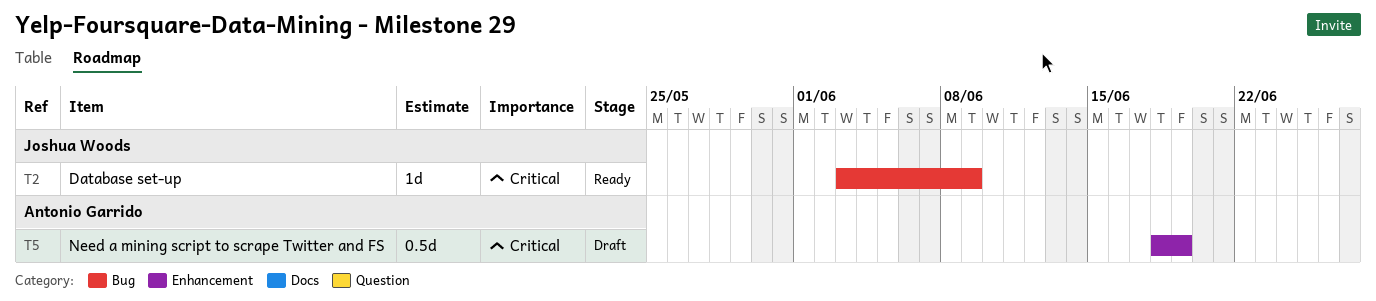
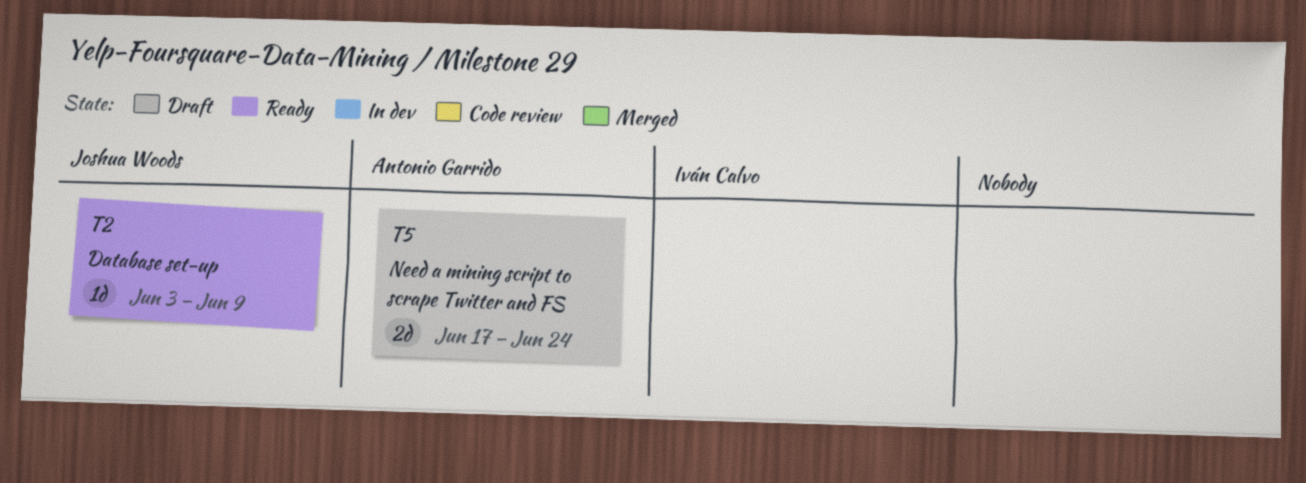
T5, estimate: 0.5d -> 2d
T5, start: Jun 18 -> Jun 17
T5, due: Jun 19 -> Jun 24

